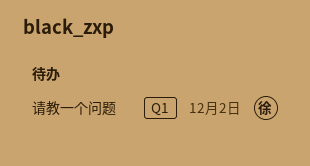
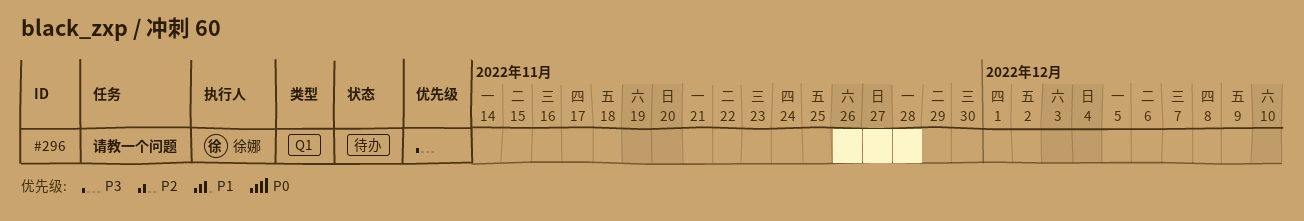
请教一个问题, due: Dec 2 -> Nov 28

